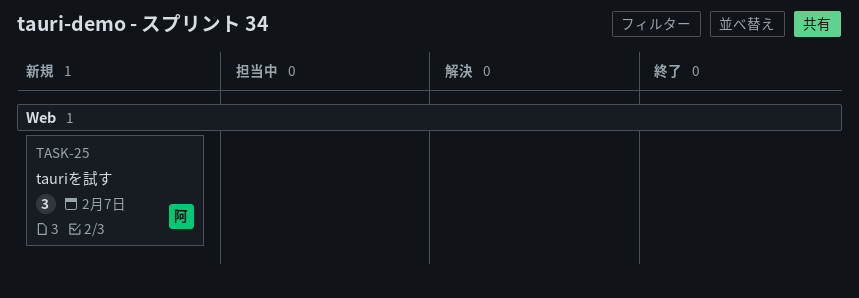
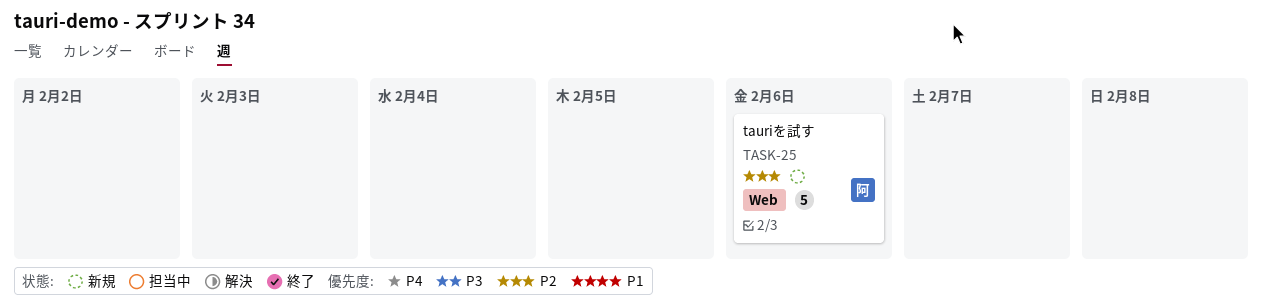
TASK-25, estimate: 3 -> 5
TASK-25, due: Feb 7 -> Feb 6

